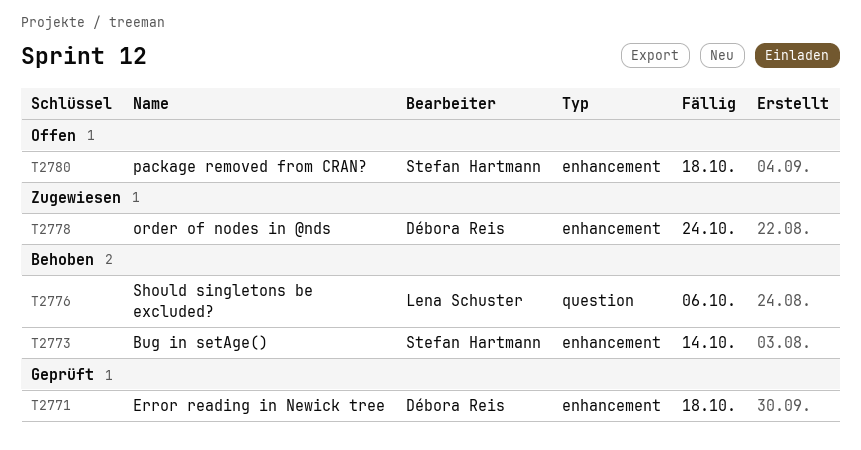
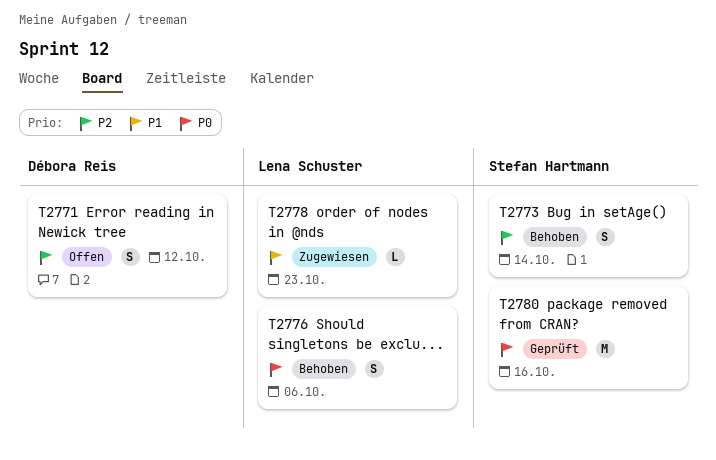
T2771, status: Geprüft -> Offen
T2771, due: Oct 18 -> Oct 12
T2778, owner: Débora Reis -> Lena Schuster
T2778, due: Oct 24 -> Oct 23
T2780, status: Offen -> Geprüft
T2780, due: Oct 18 -> Oct 16

